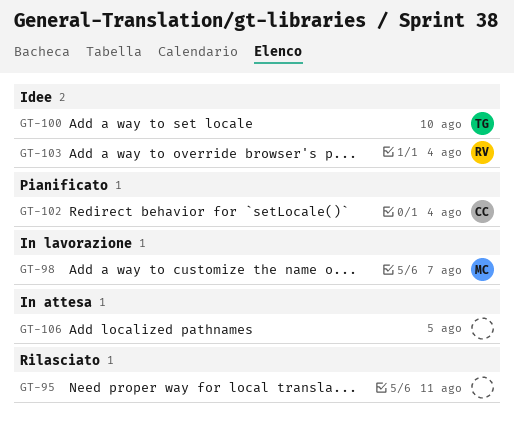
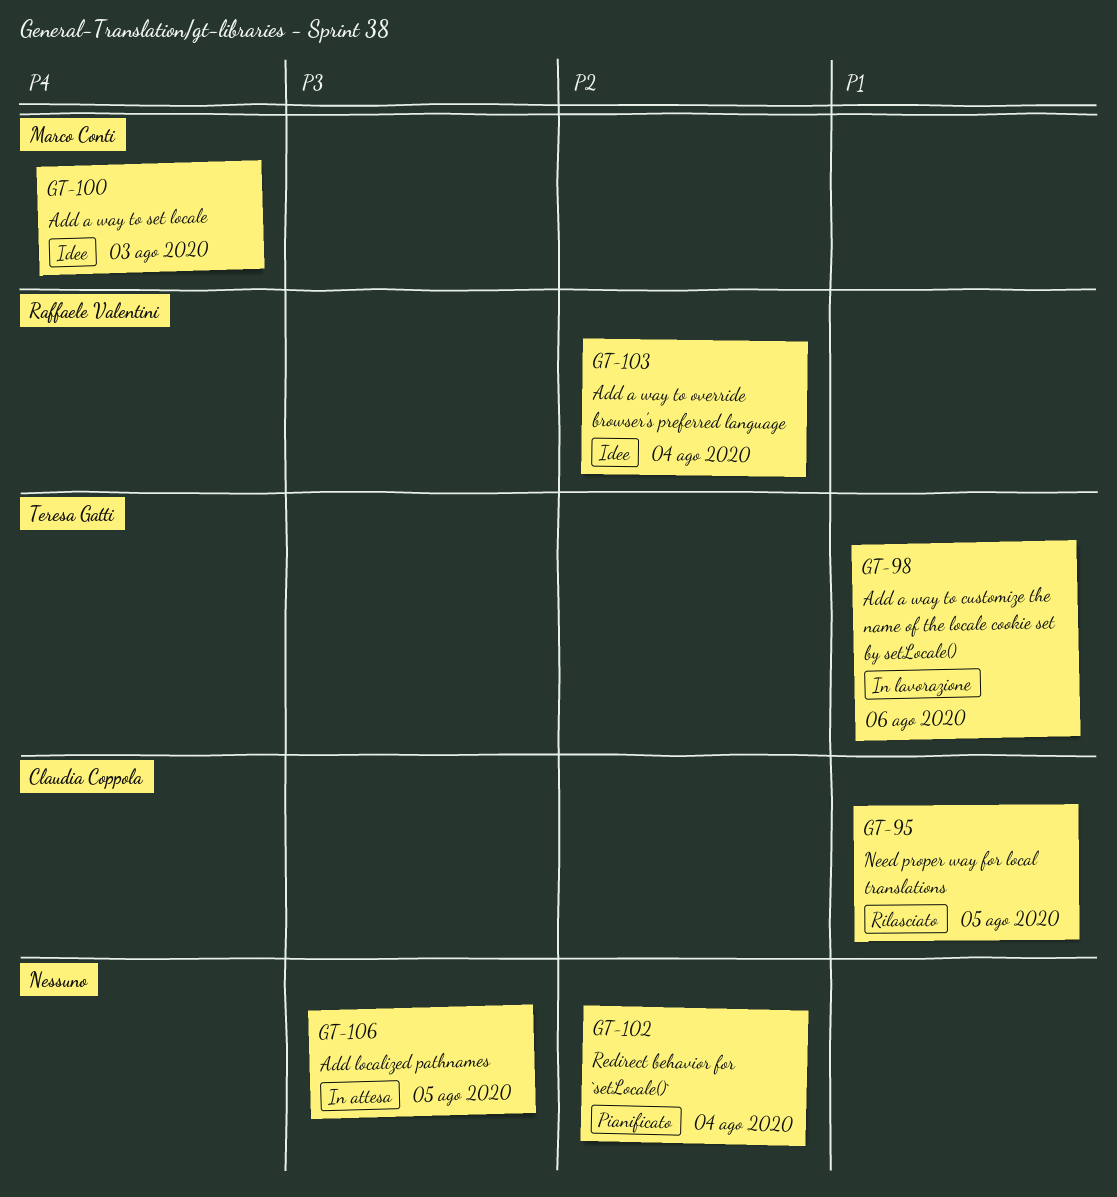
GT-95, owner: none -> Claudia Coppola
GT-95, due: Aug 11 -> Aug 5
GT-98, owner: Marco Conti -> Teresa Gatti
GT-98, due: Aug 7 -> Aug 6
GT-100, owner: Teresa Gatti -> Marco Conti
GT-100, due: Aug 10 -> Aug 3
GT-102, owner: Claudia Coppola -> none

